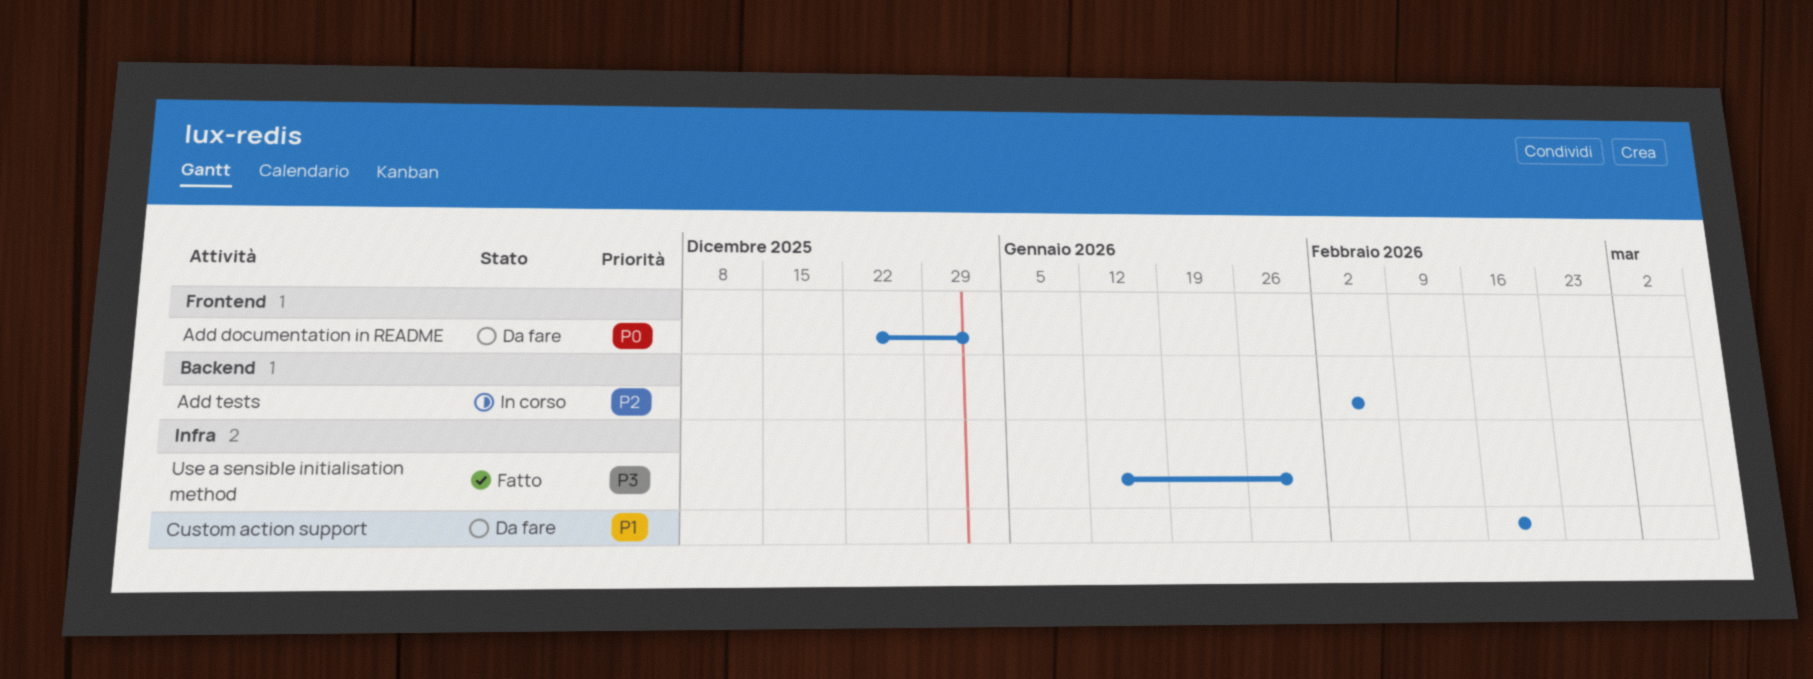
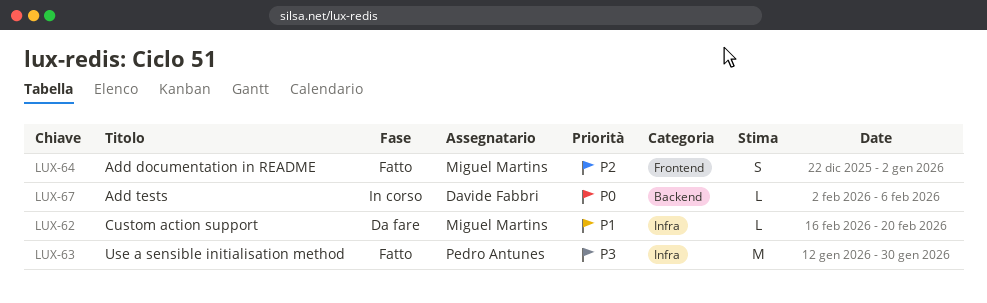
Add documentation in README, status: Da fare -> Fatto
Add documentation in README, priority: P0 -> P2
Add tests, priority: P2 -> P0

